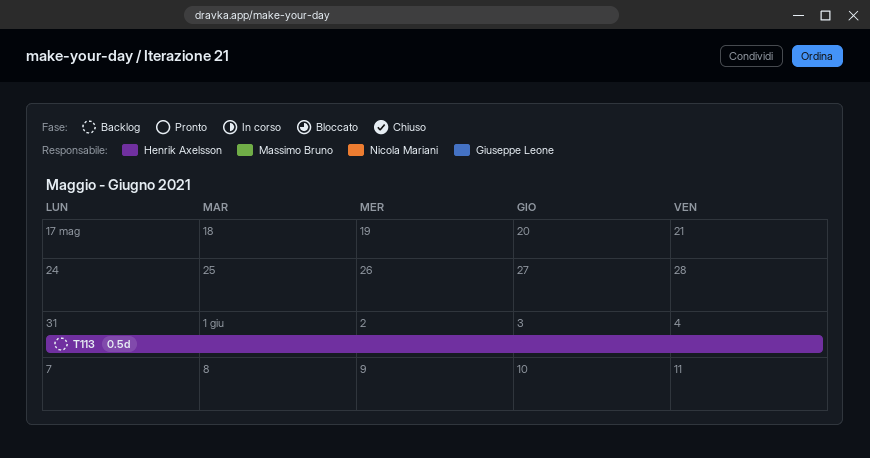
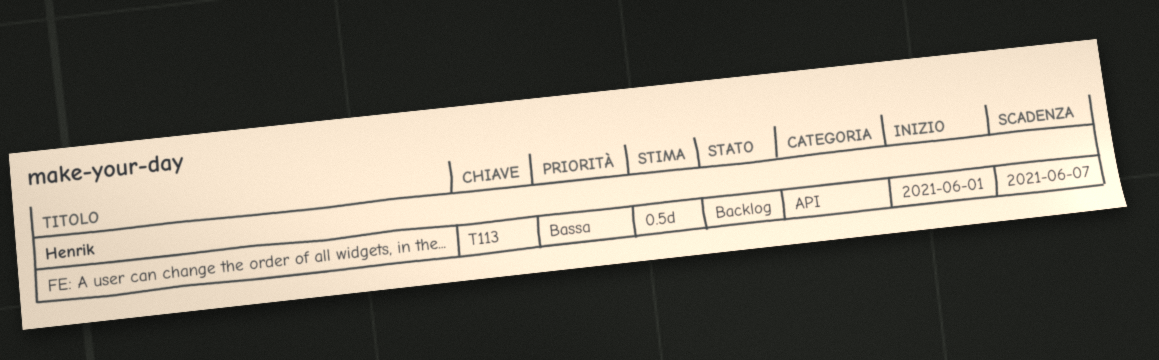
T113, start: May 31 -> Jun 1
T113, due: Jun 4 -> Jun 7

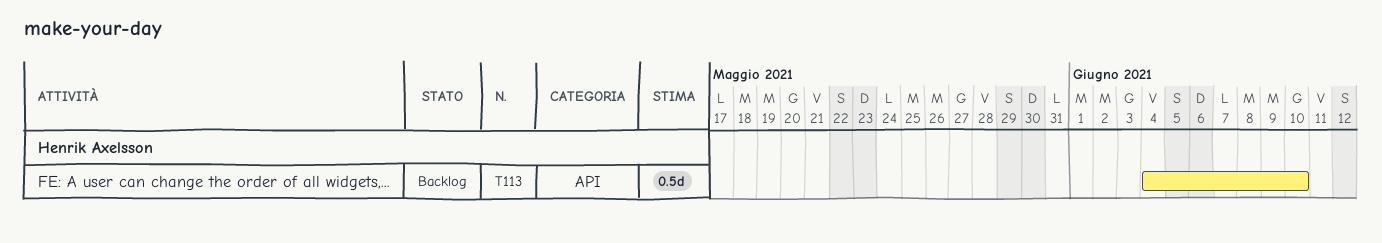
T113, start: Jun 1 -> Jun 4
T113, due: Jun 7 -> Jun 10

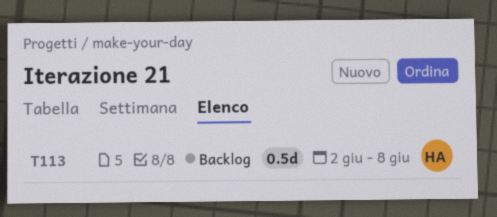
T113, start: Jun 4 -> Jun 2
T113, due: Jun 10 -> Jun 8

